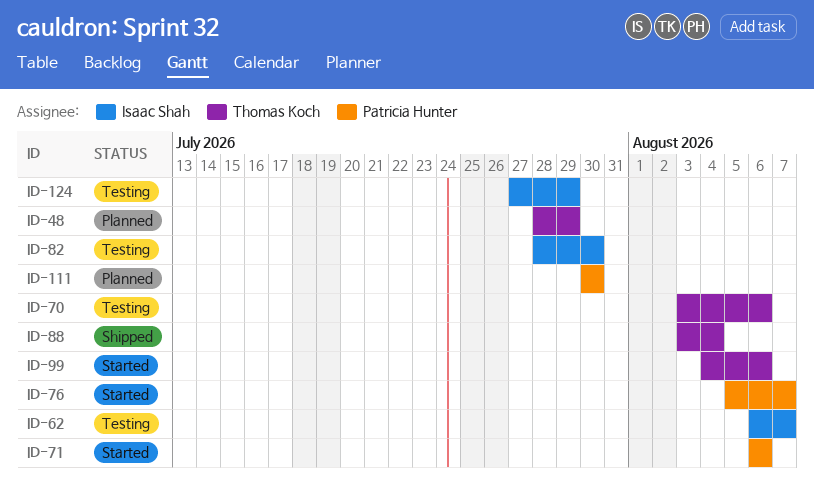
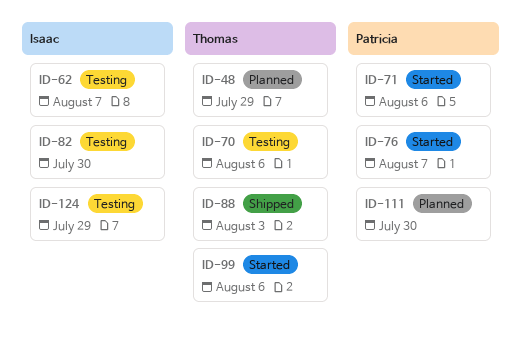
ID-88, due: Aug 4 -> Aug 3

